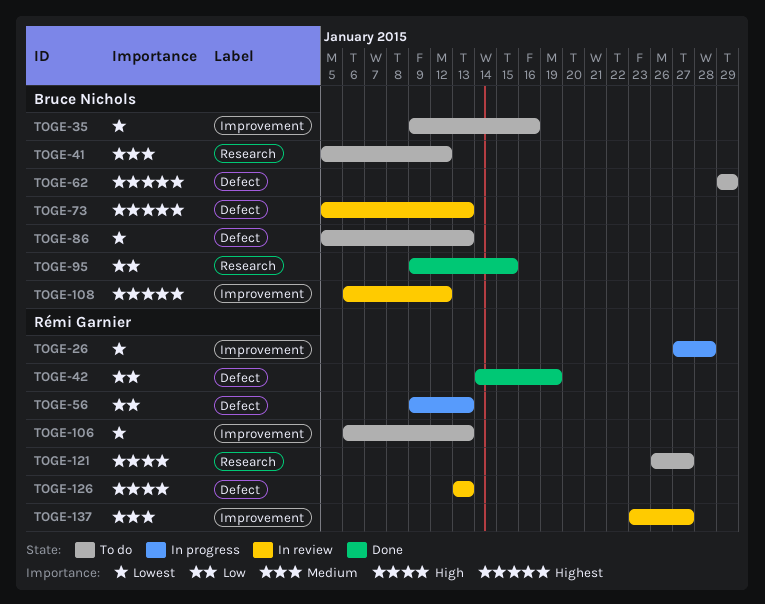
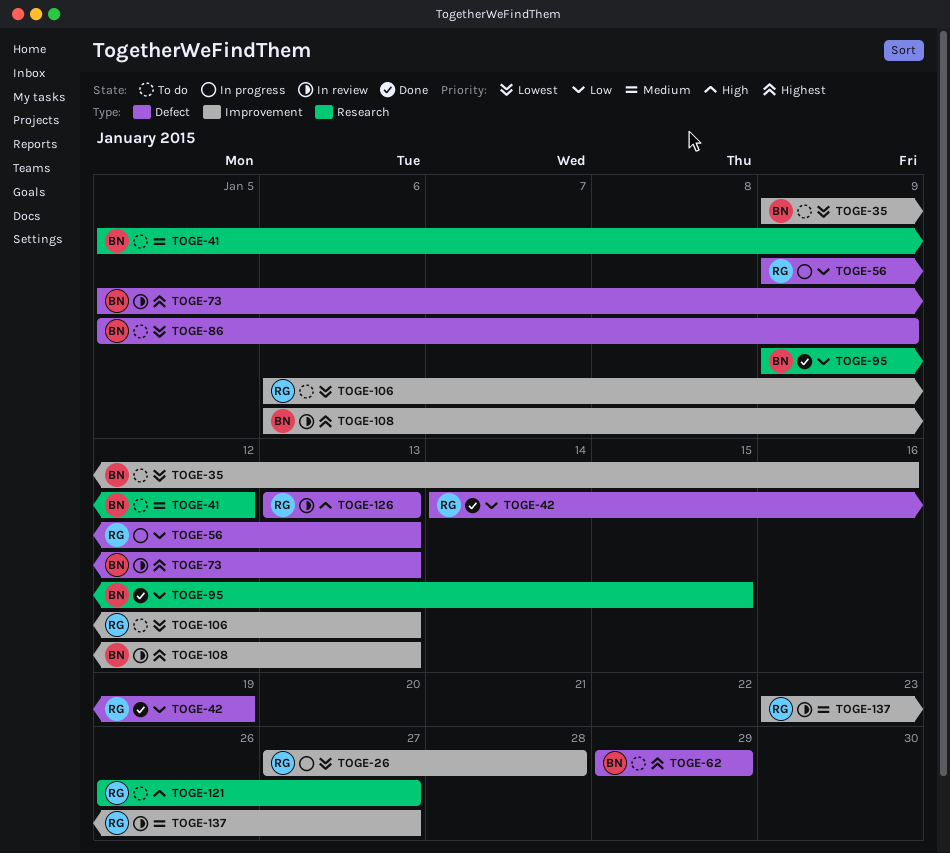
TOGE-86, due: Jan 13 -> Jan 9
TOGE-108, due: Jan 12 -> Jan 13

